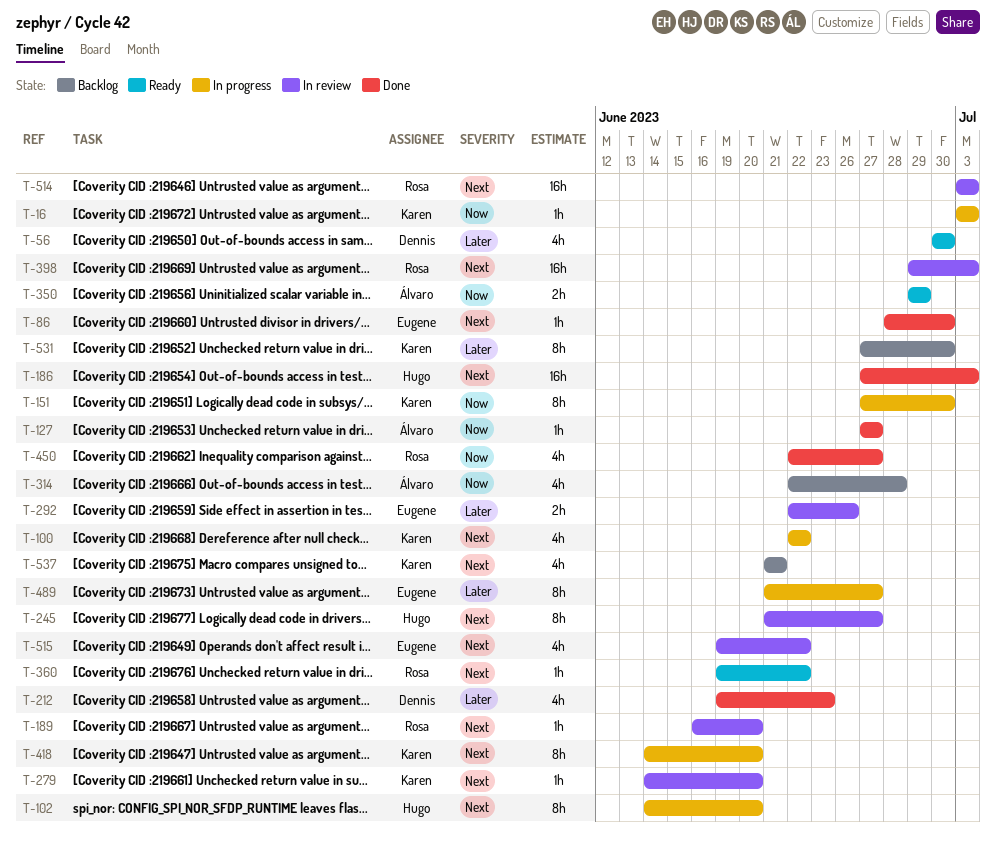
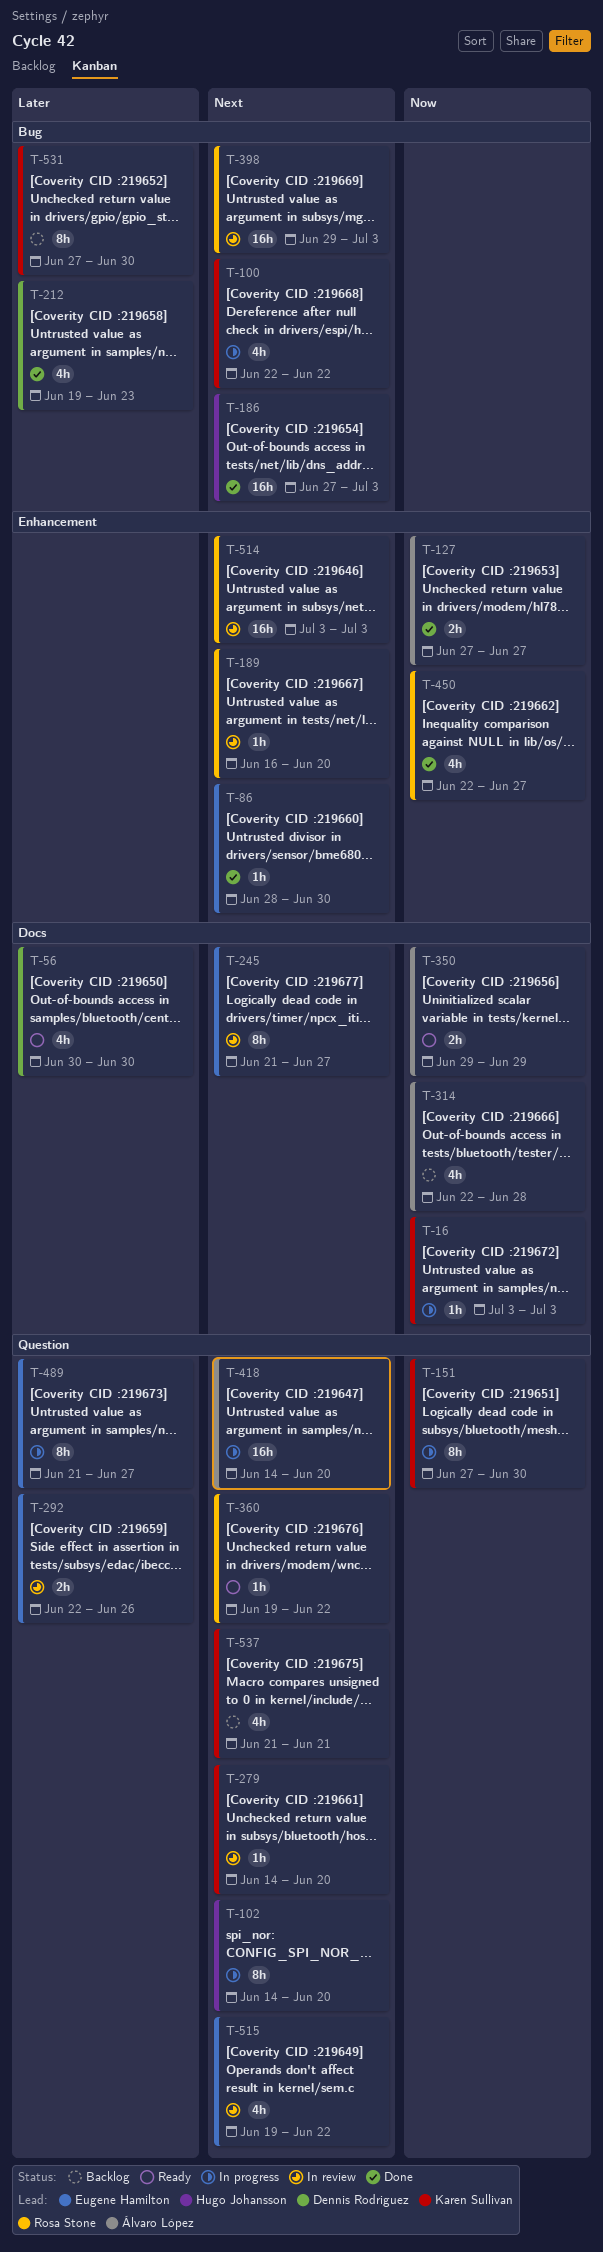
T-127, estimate: 1h -> 2h
T-245, owner: Hugo Johansson -> Eugene Hamilton
T-418, owner: Karen Sullivan -> Álvaro López
T-418, estimate: 8h -> 16h

